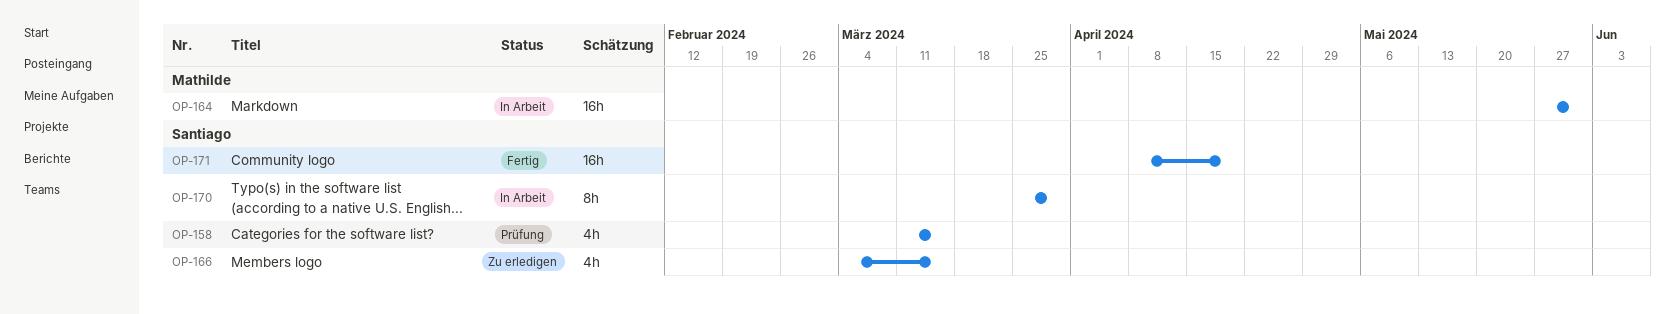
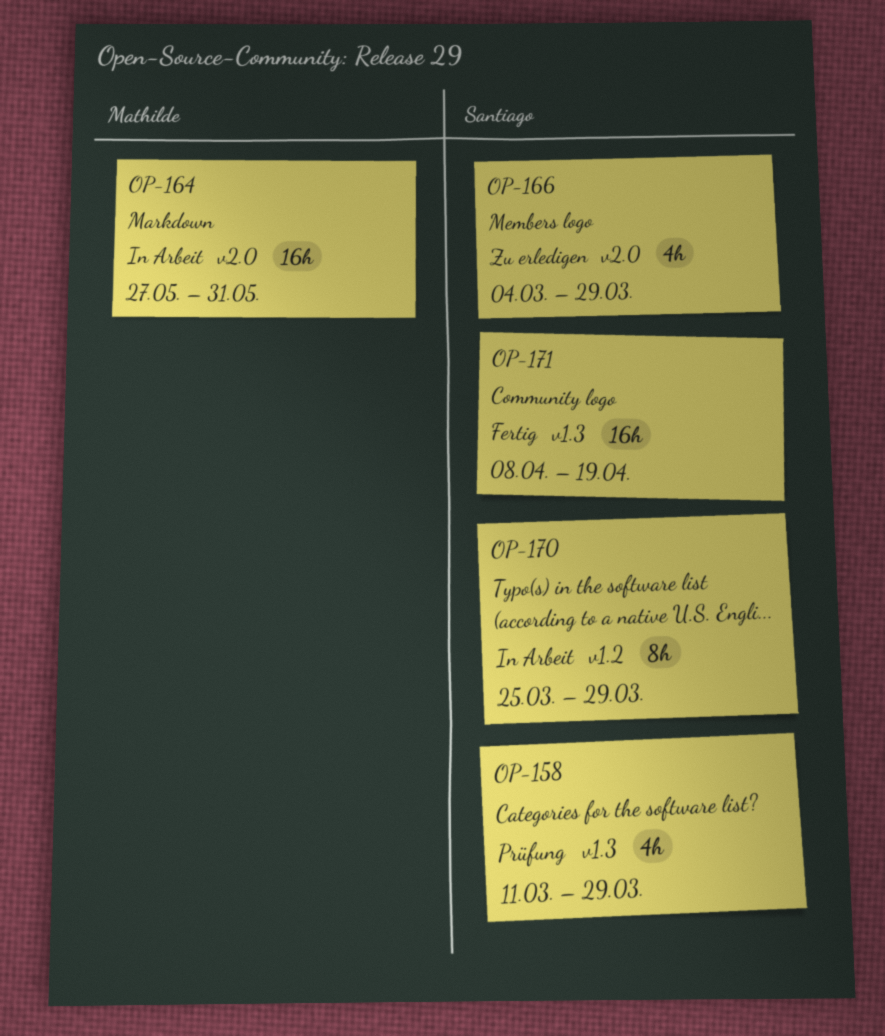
OP-158, due: Mar 15 -> Mar 29
OP-166, due: Mar 15 -> Mar 29

